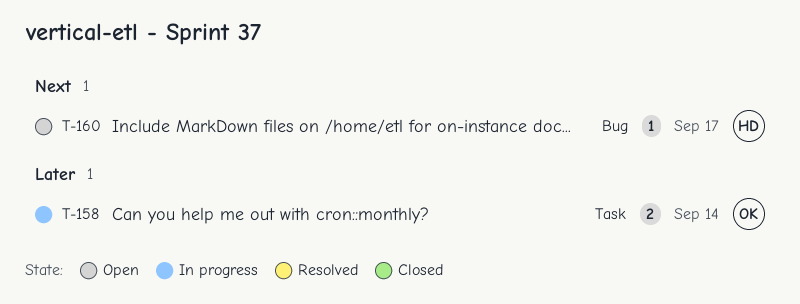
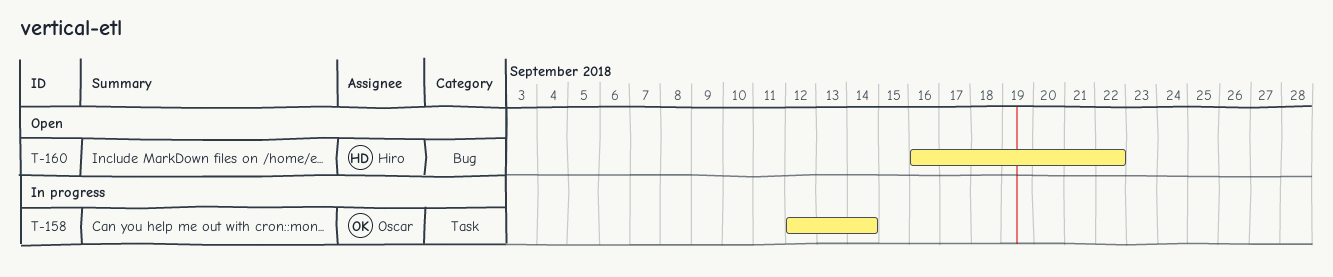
T-160, due: Sep 17 -> Sep 22

